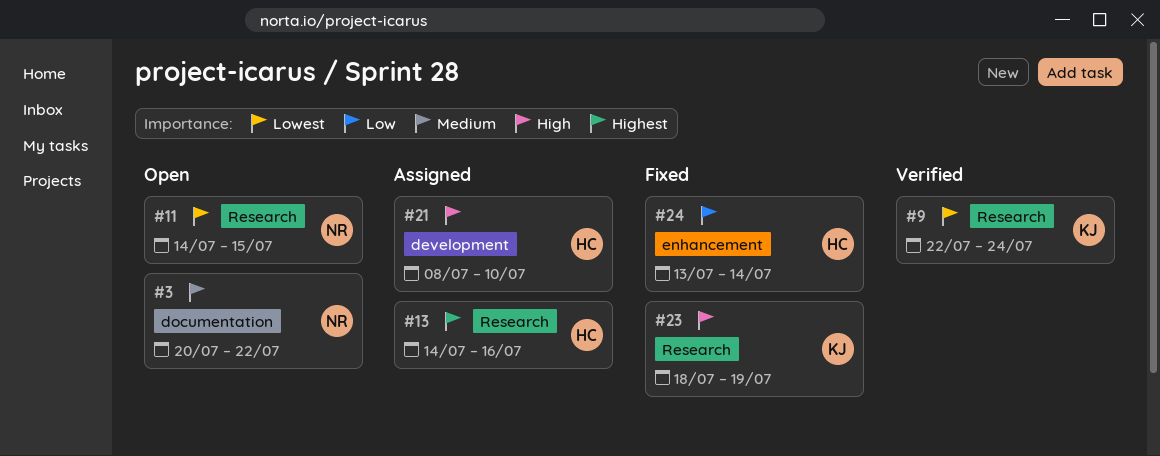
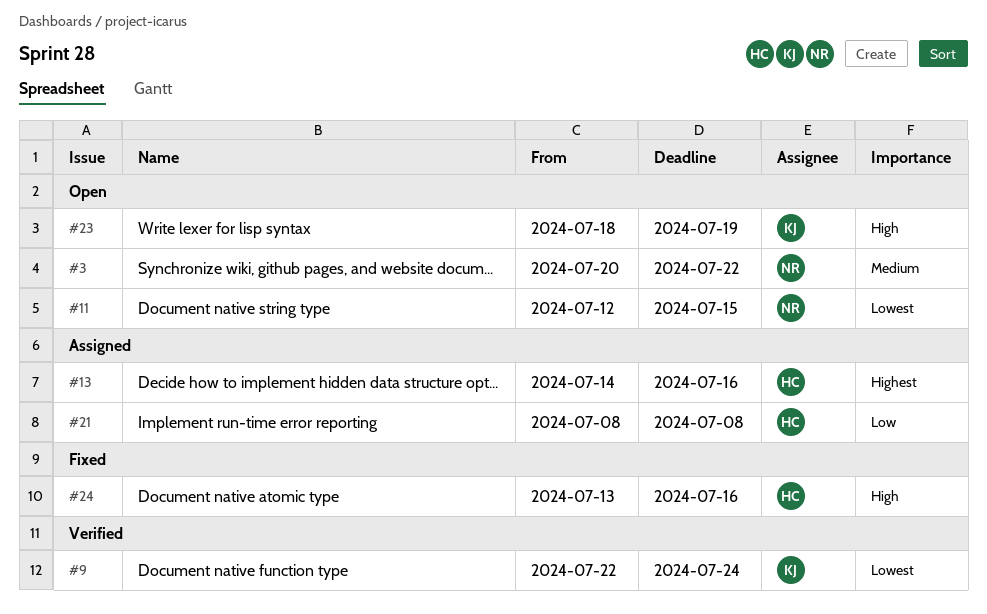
#11, start: Jul 14 -> Jul 12
#21, priority: High -> Low
#21, due: Jul 10 -> Jul 8
#23, status: Fixed -> Open
#24, priority: Low -> High
#24, due: Jul 14 -> Jul 16

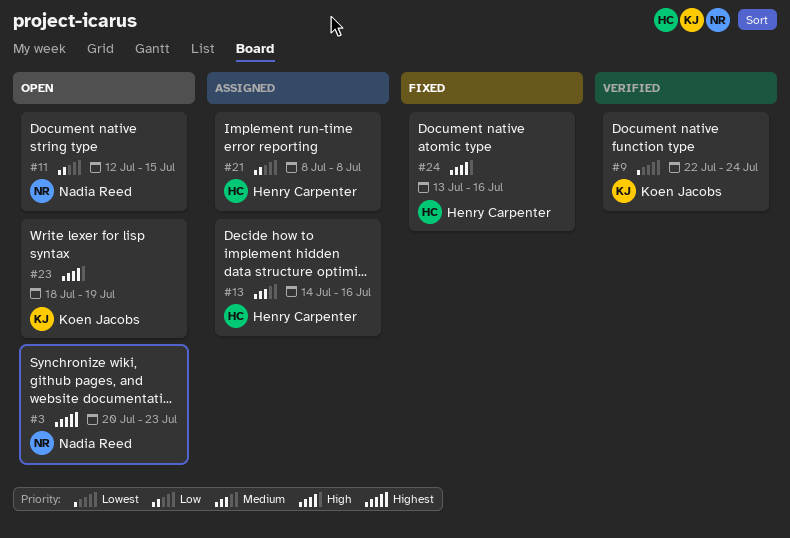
#3, priority: Medium -> Highest
#3, due: Jul 22 -> Jul 23
#11, priority: Lowest -> Low
#13, priority: Highest -> Medium

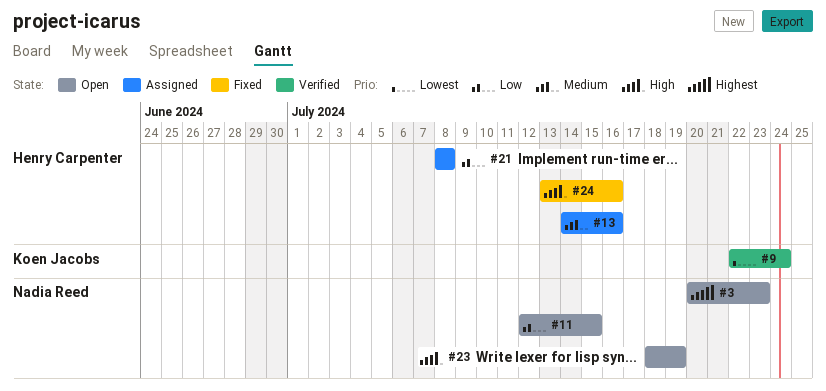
#23, owner: Koen Jacobs -> Nadia Reed

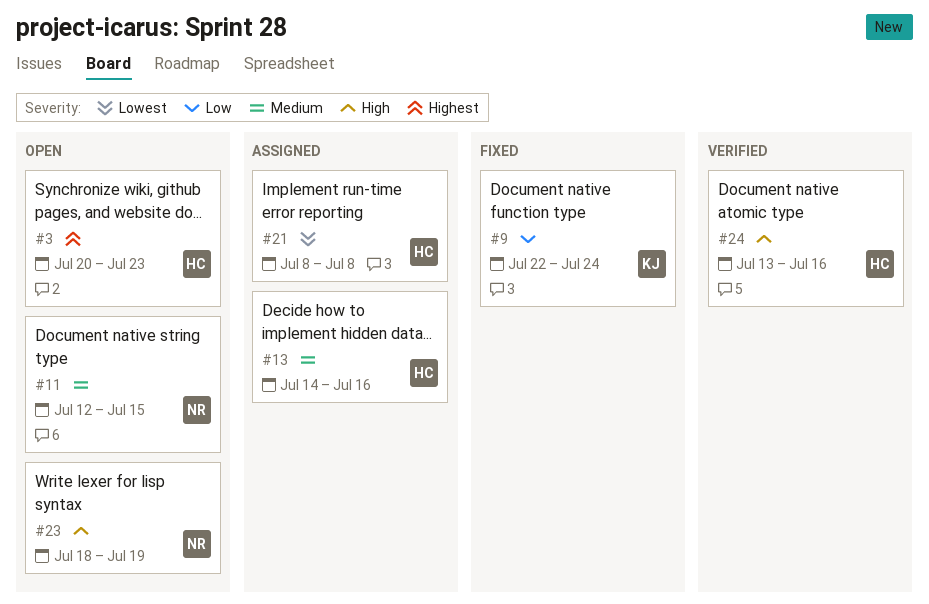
#3, owner: Nadia Reed -> Henry Carpenter
#9, status: Verified -> Fixed
#9, priority: Lowest -> Low
#11, priority: Low -> Medium
#21, priority: Low -> Lowest
#24, status: Fixed -> Verified

